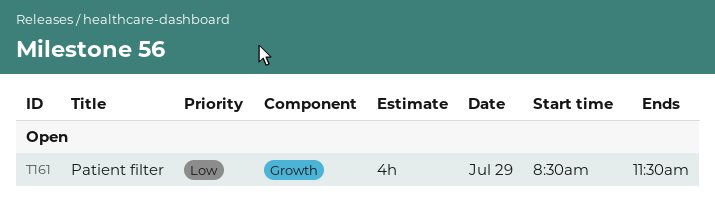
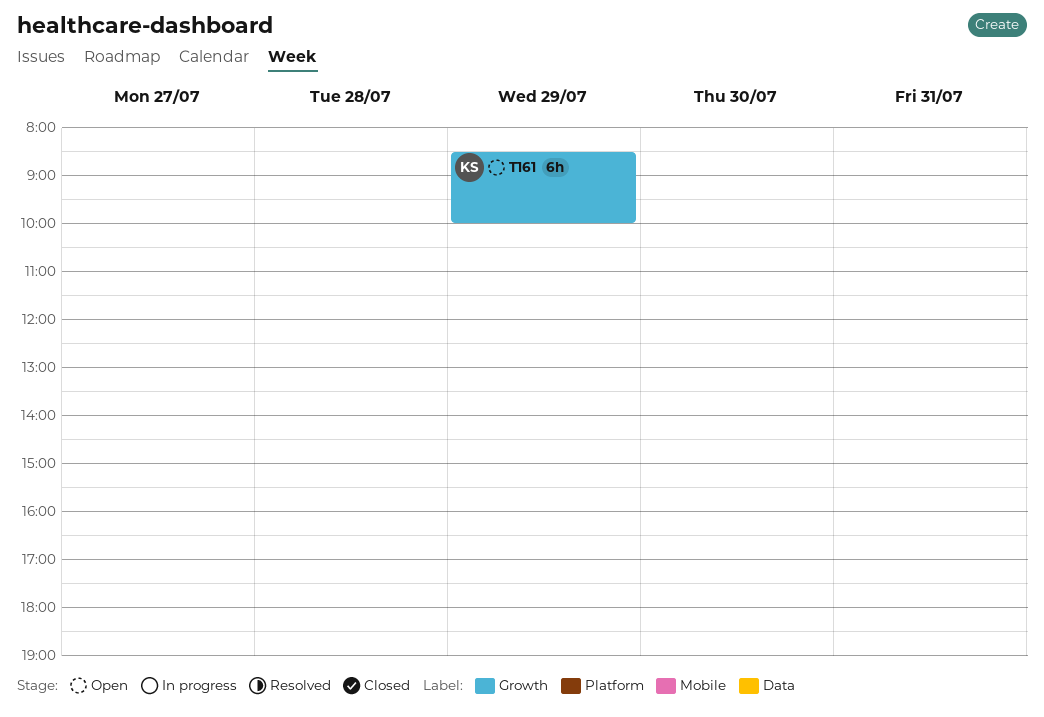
T161, estimate: 4h -> 6h
T161, ends: 11:30 -> 10:00

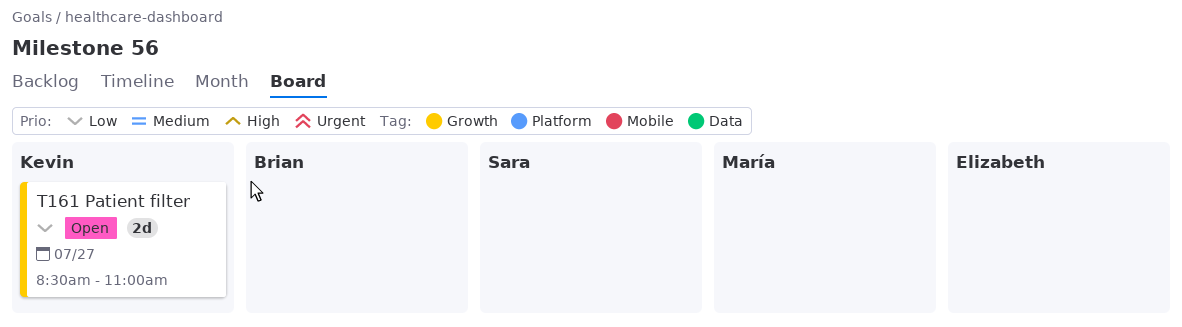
T161, estimate: 6h -> 2d
T161, day: Jul 29 -> Jul 27
T161, ends: 10:00 -> 11:00

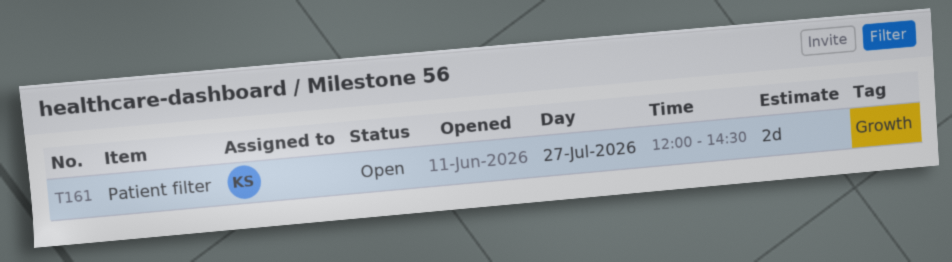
T161, begins: 08:30 -> 12:00
T161, ends: 11:00 -> 14:30

